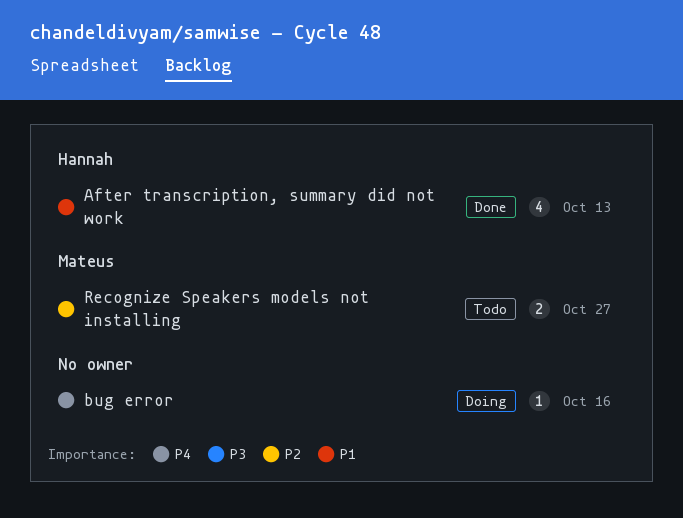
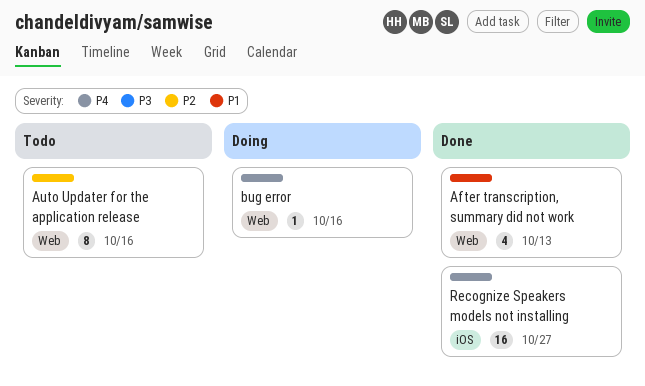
Auto Updater for the application release: none -> present
Recognize Speakers models not installing, status: Todo -> Done
Recognize Speakers models not installing, priority: P2 -> P4
Recognize Speakers models not installing, estimate: 2 -> 16

